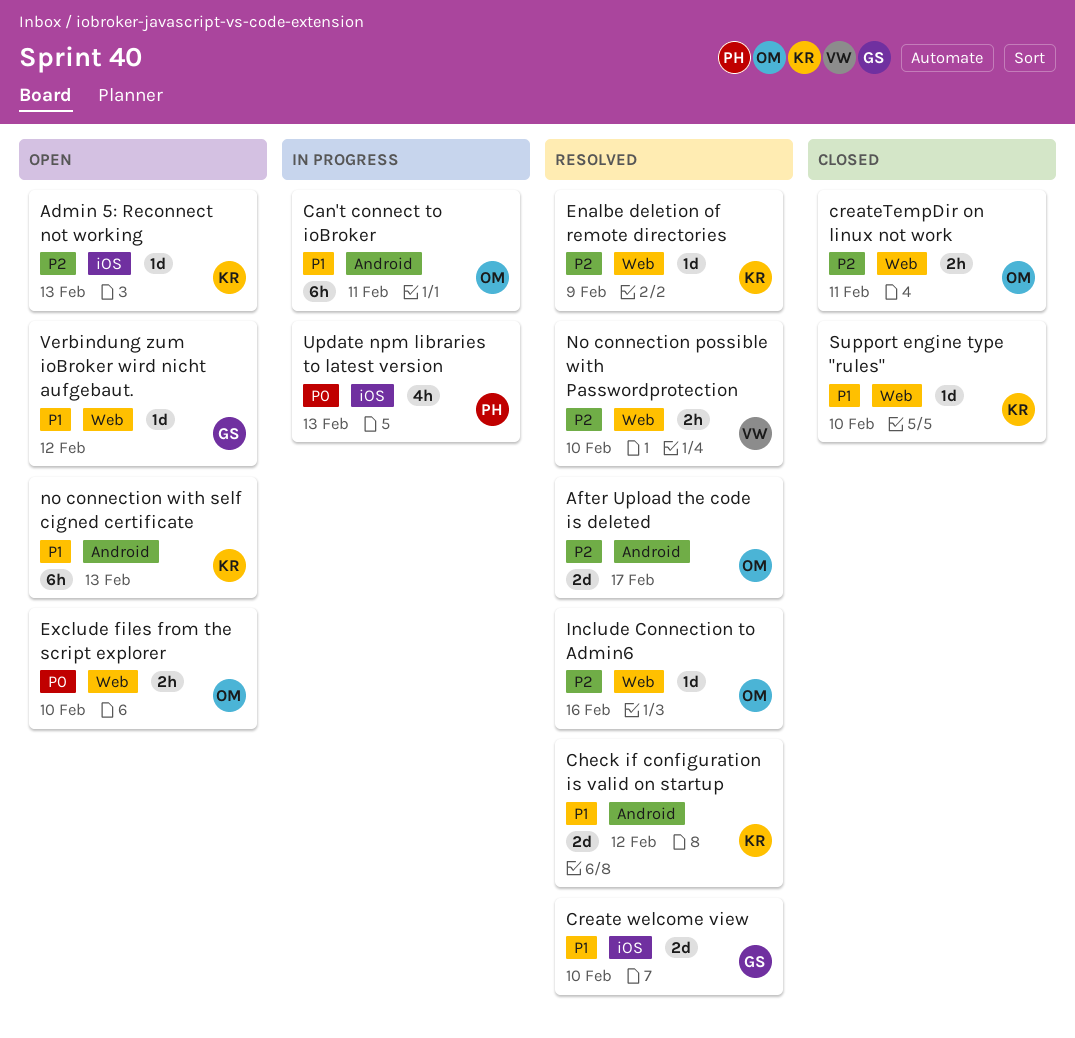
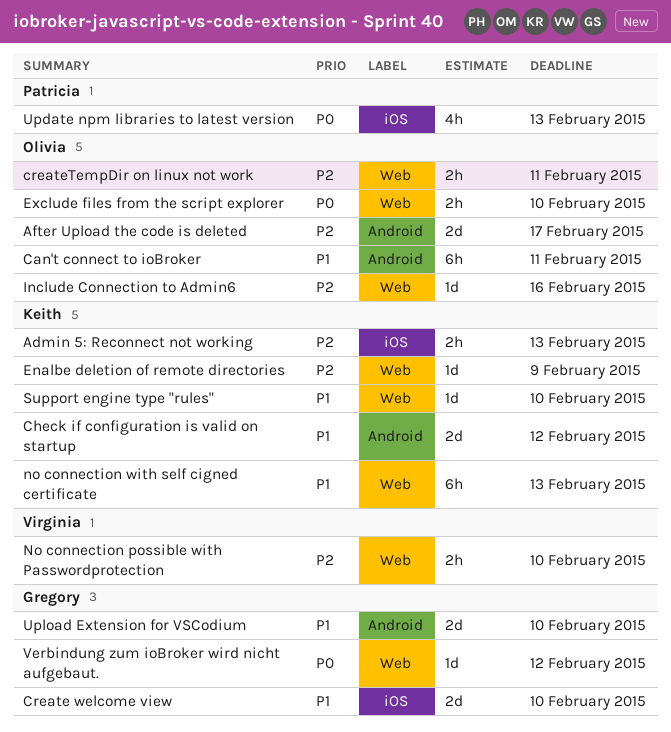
Admin 5: Reconnect not working, estimate: 1d -> 2h
no connection with self cigned certificate, label: Android -> Web
Upload Extension for VSCodium: none -> present
Verbindung zum ioBroker wird nicht aufgebaut., priority: P1 -> P0

